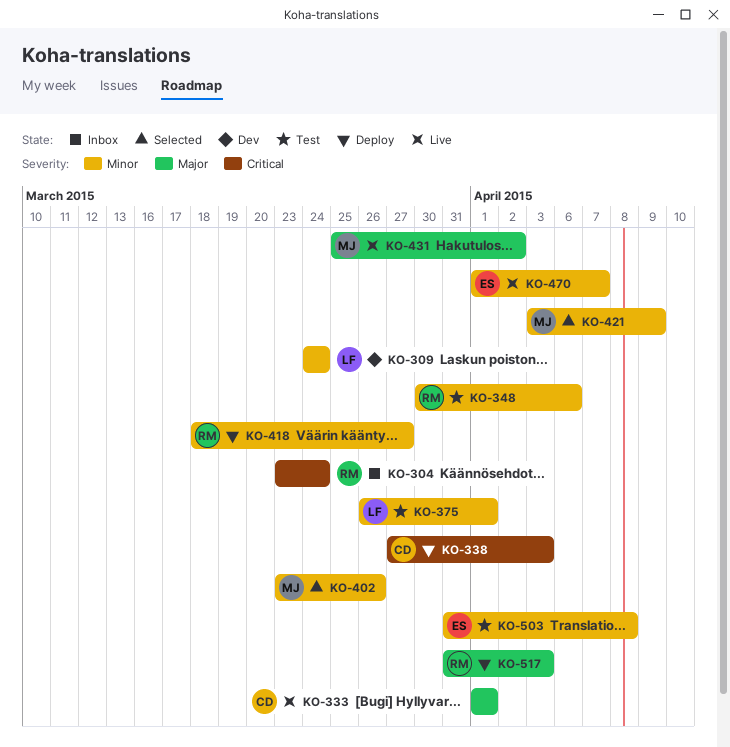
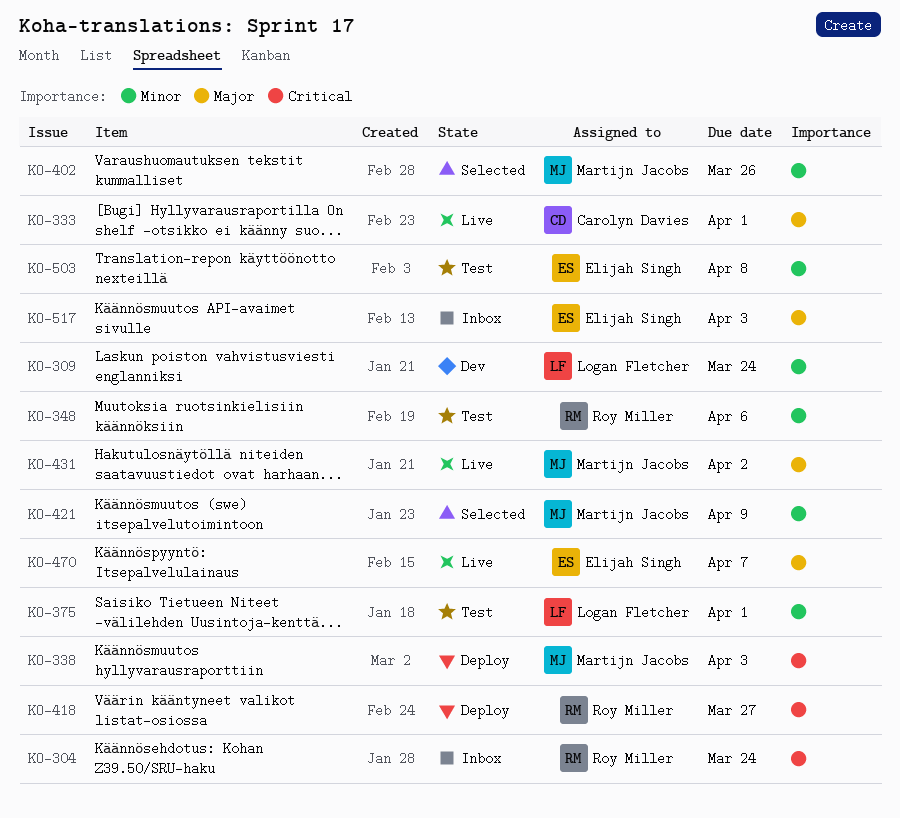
KO-338, owner: Carolyn Davies -> Martijn Jacobs
KO-418, priority: Minor -> Critical
KO-470, priority: Minor -> Major
KO-517, status: Deploy -> Inbox
KO-517, owner: Roy Miller -> Elijah Singh

